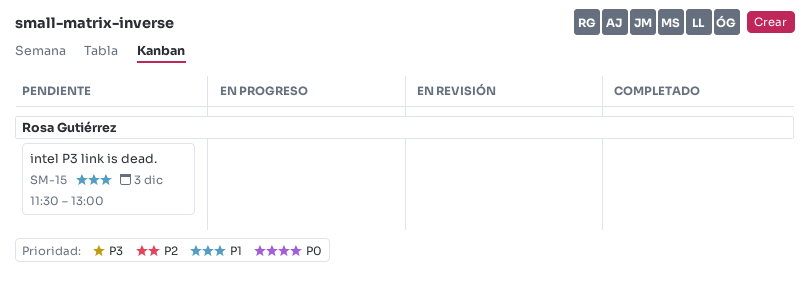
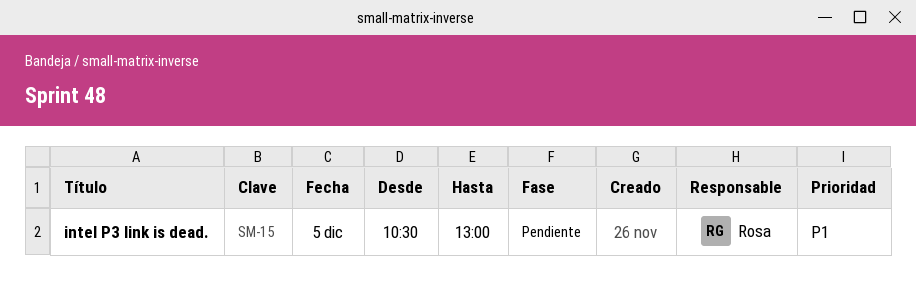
SM-15, day: Dec 3 -> Dec 5
SM-15, begins: 11:30 -> 10:30

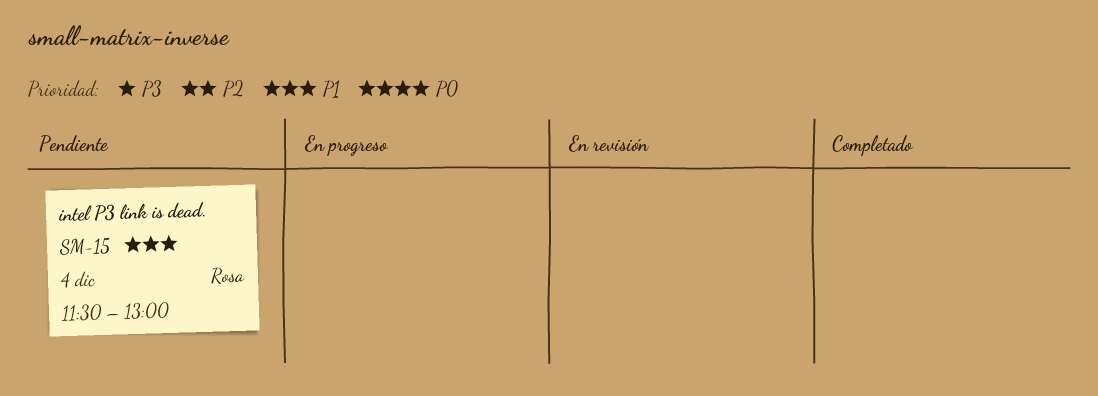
SM-15, day: Dec 5 -> Dec 4
SM-15, begins: 10:30 -> 11:30

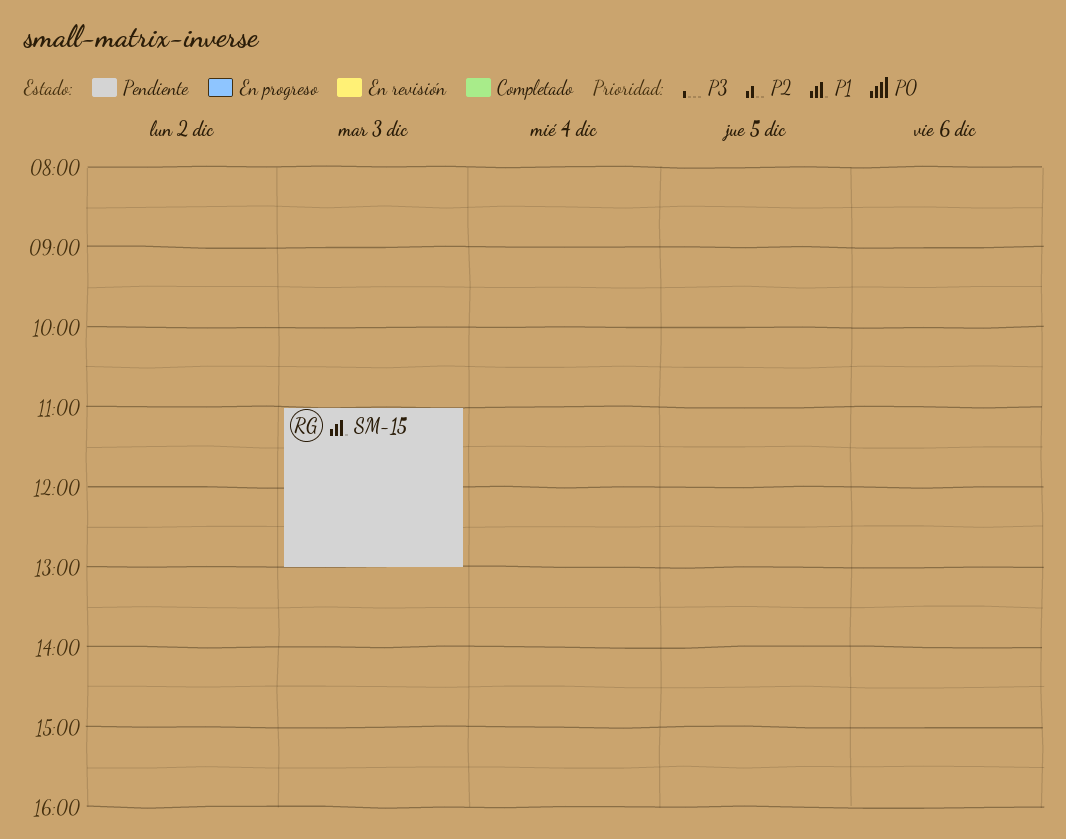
SM-15, day: Dec 4 -> Dec 3
SM-15, begins: 11:30 -> 11:00

